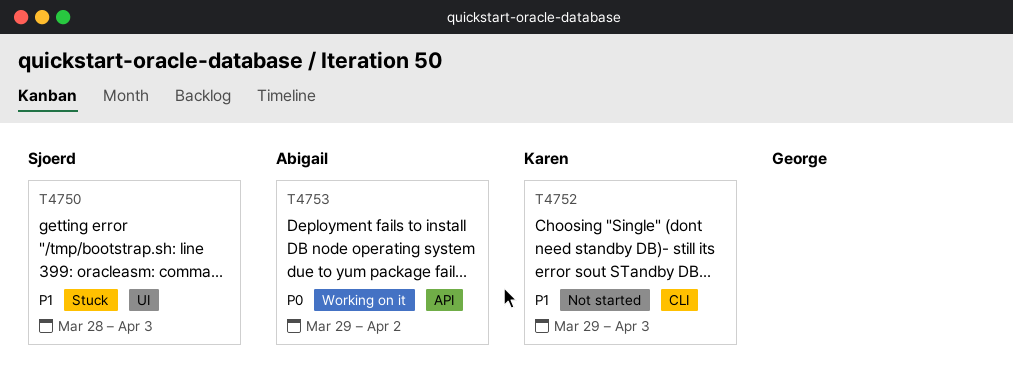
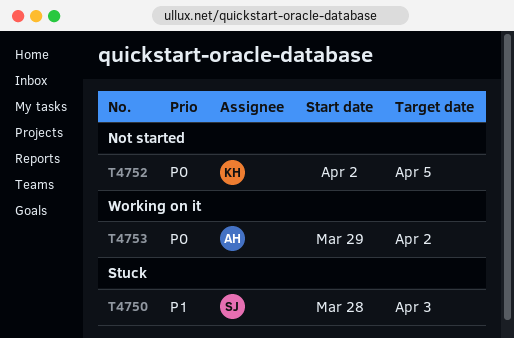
T4752, priority: P1 -> P0
T4752, start: Mar 29 -> Apr 2
T4752, due: Apr 3 -> Apr 5

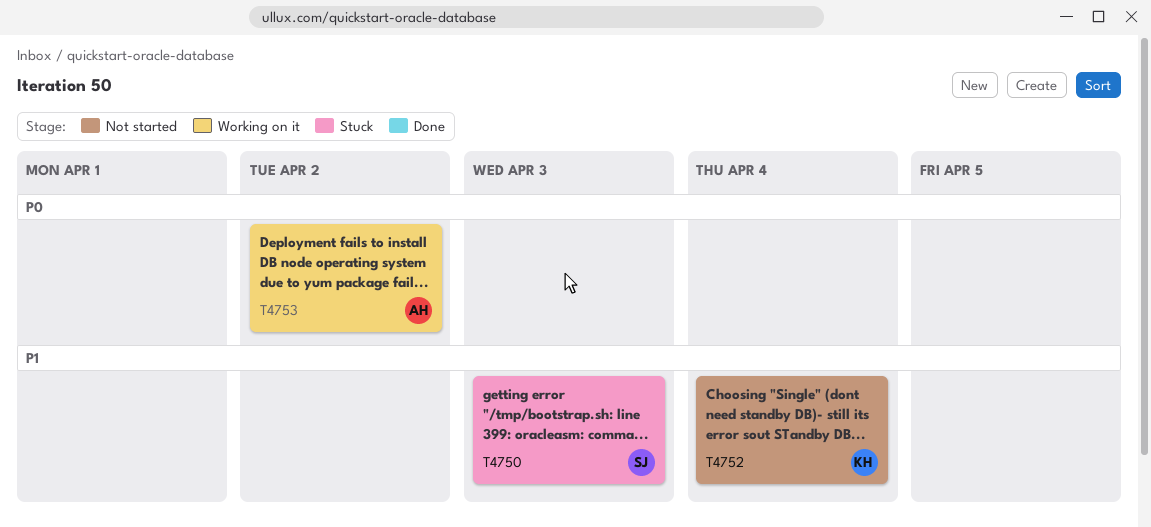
T4752, priority: P0 -> P1
T4752, due: Apr 5 -> Apr 4

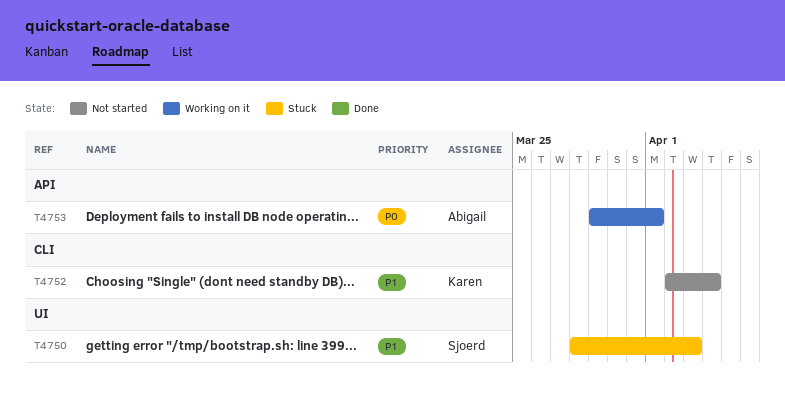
T4753, due: Apr 2 -> Apr 1

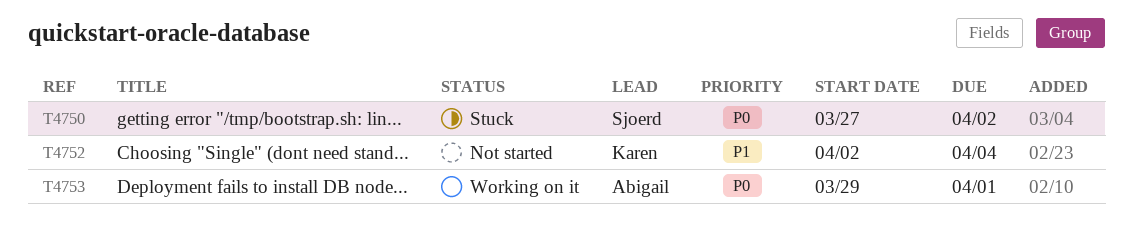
T4750, priority: P1 -> P0
T4750, start: Mar 28 -> Mar 27
T4750, due: Apr 3 -> Apr 2

